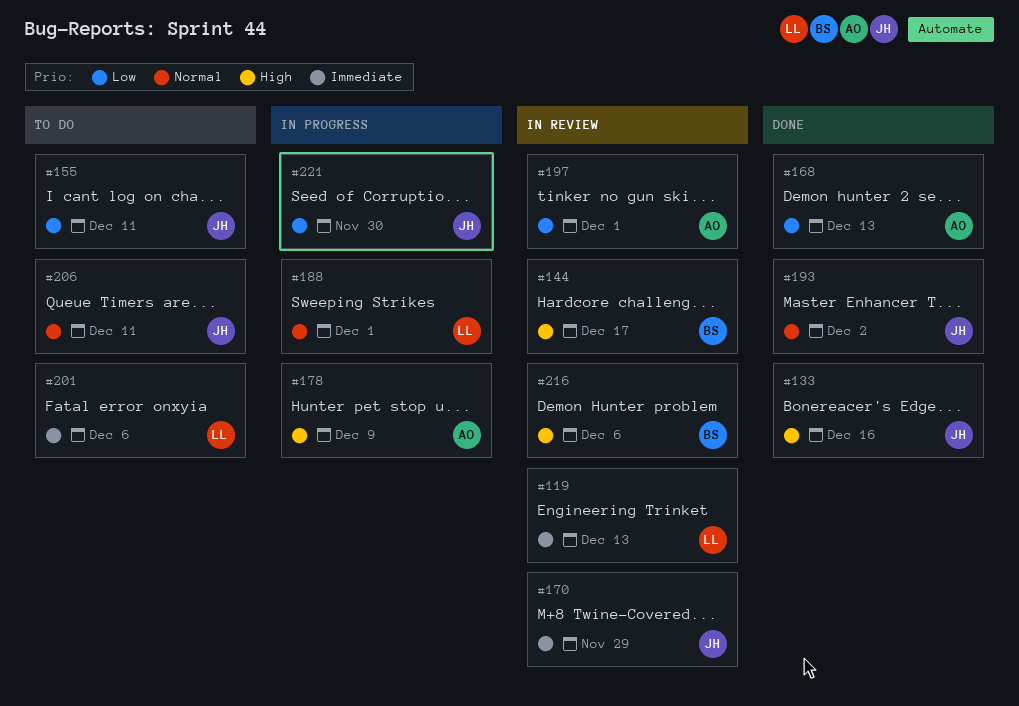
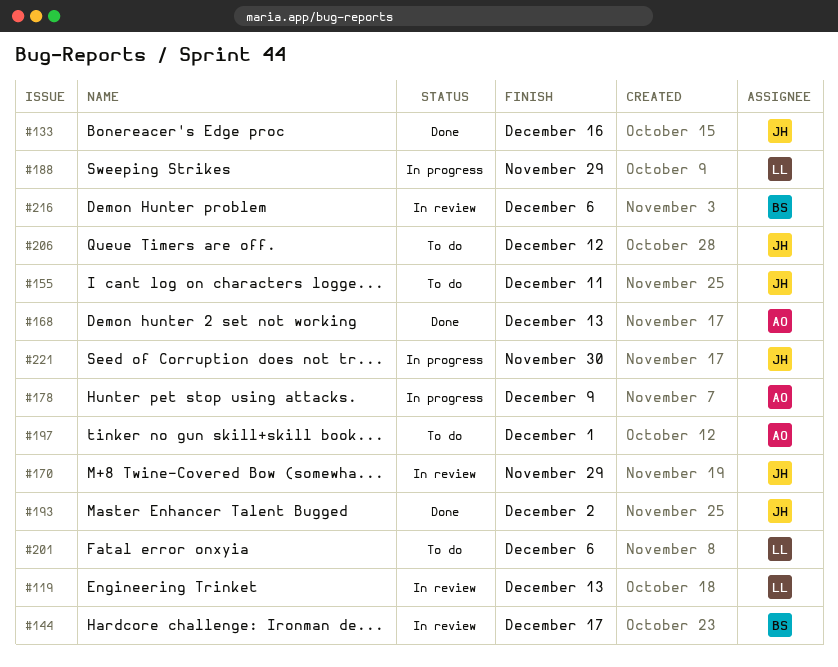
#188, due: Dec 1 -> Nov 29
#197, status: In review -> To do
#206, due: Dec 11 -> Dec 12

